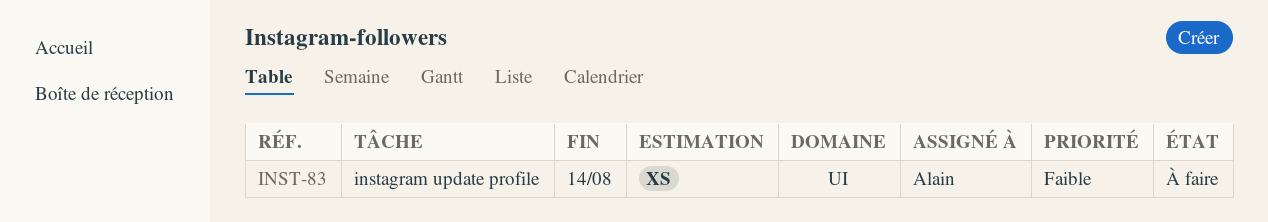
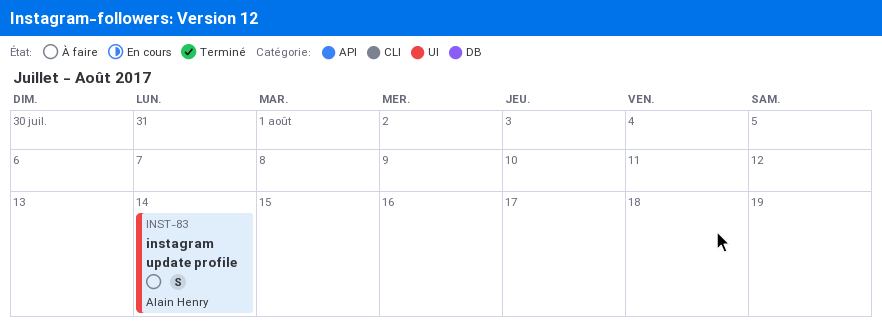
INST-83, estimate: XS -> S

